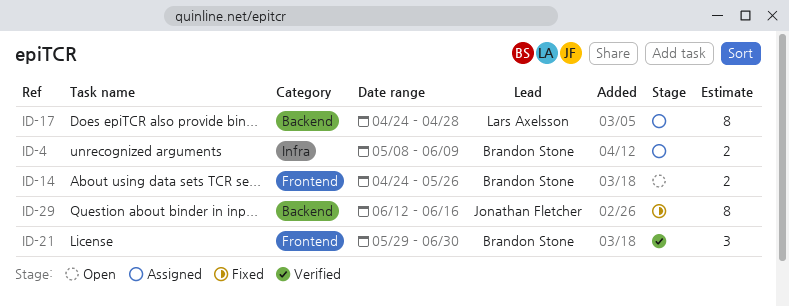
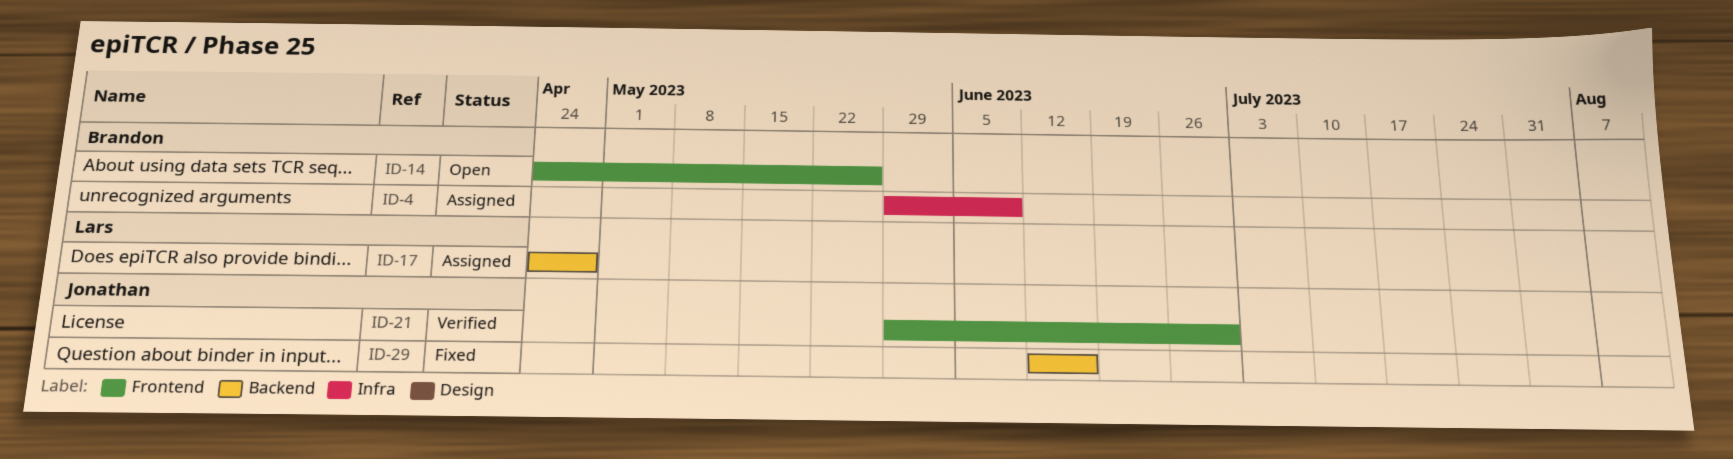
ID-4, start: May 8 -> May 29
ID-21, owner: Brandon Stone -> Jonathan Fletcher

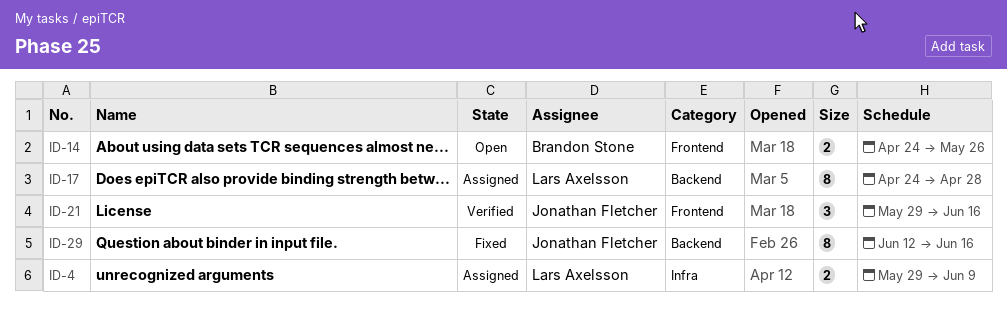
ID-4, owner: Brandon Stone -> Lars Axelsson
ID-21, due: Jun 30 -> Jun 16

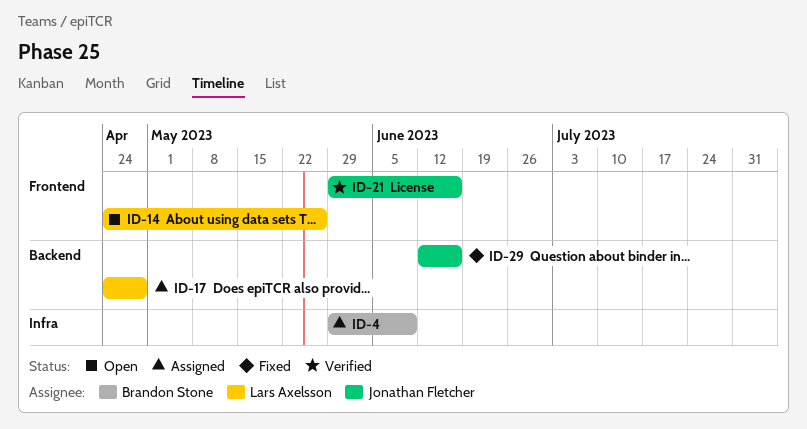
ID-4, owner: Lars Axelsson -> Brandon Stone
ID-14, owner: Brandon Stone -> Lars Axelsson

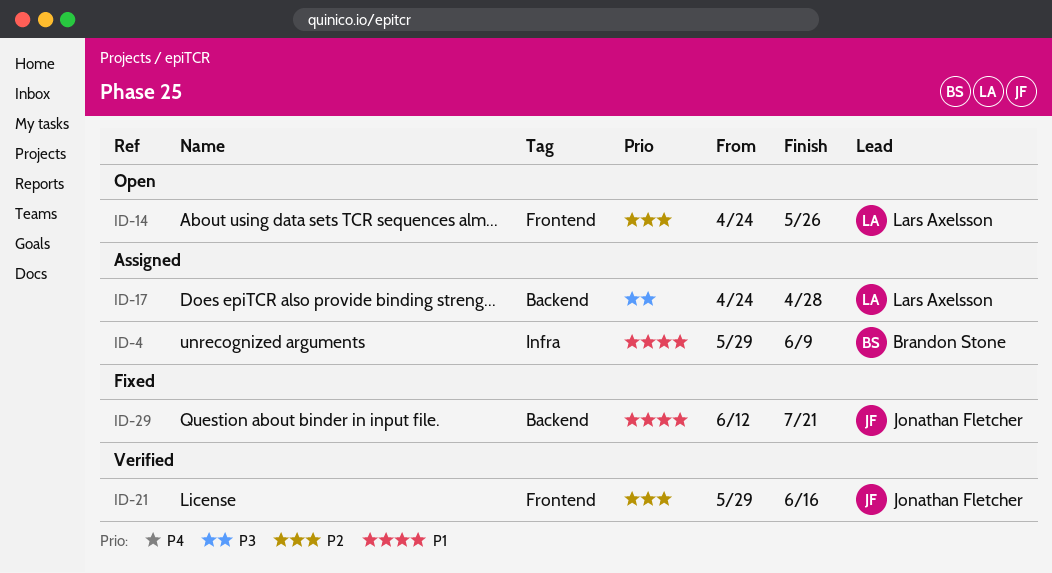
ID-29, due: Jun 16 -> Jul 21

